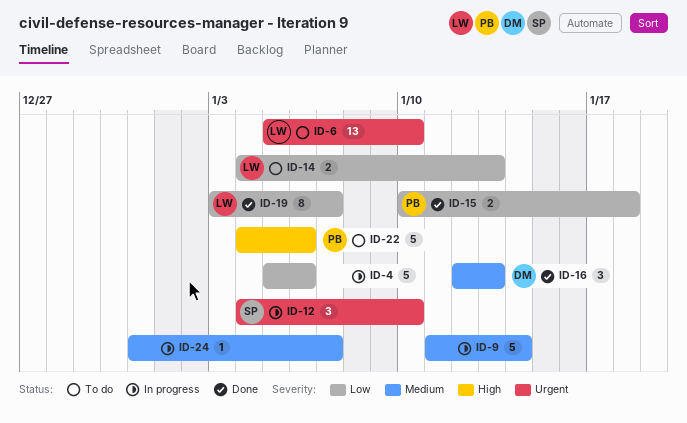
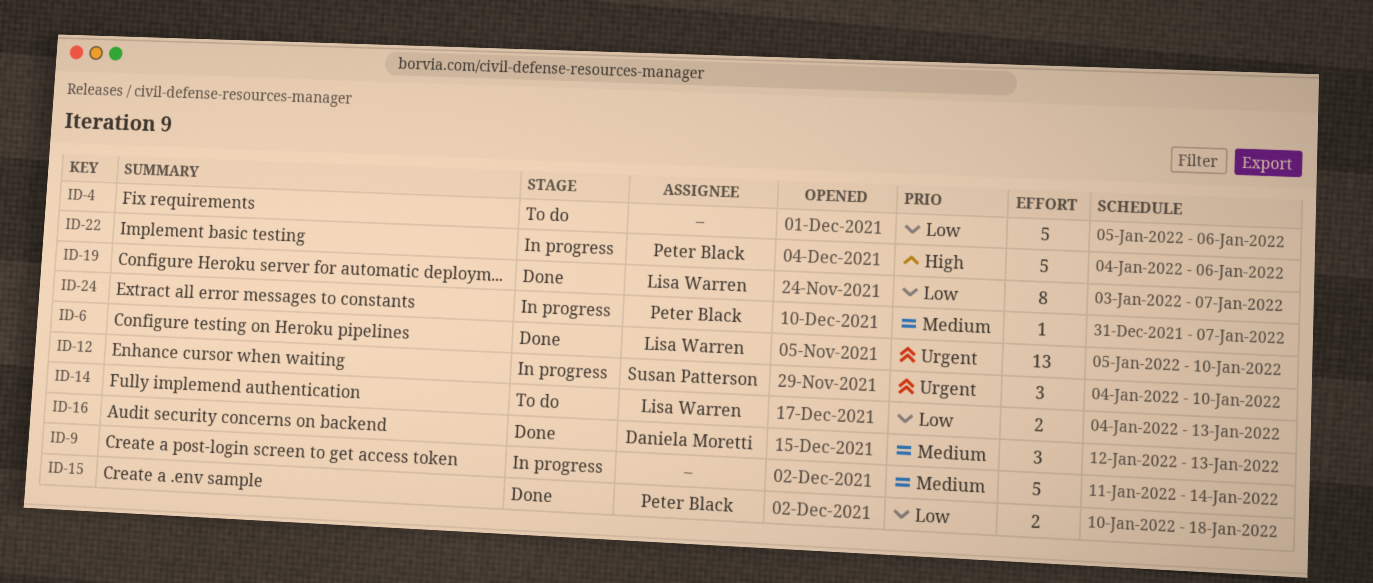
ID-4, status: In progress -> To do
ID-6, status: To do -> Done
ID-22, status: To do -> In progress
ID-24, owner: none -> Peter Black

